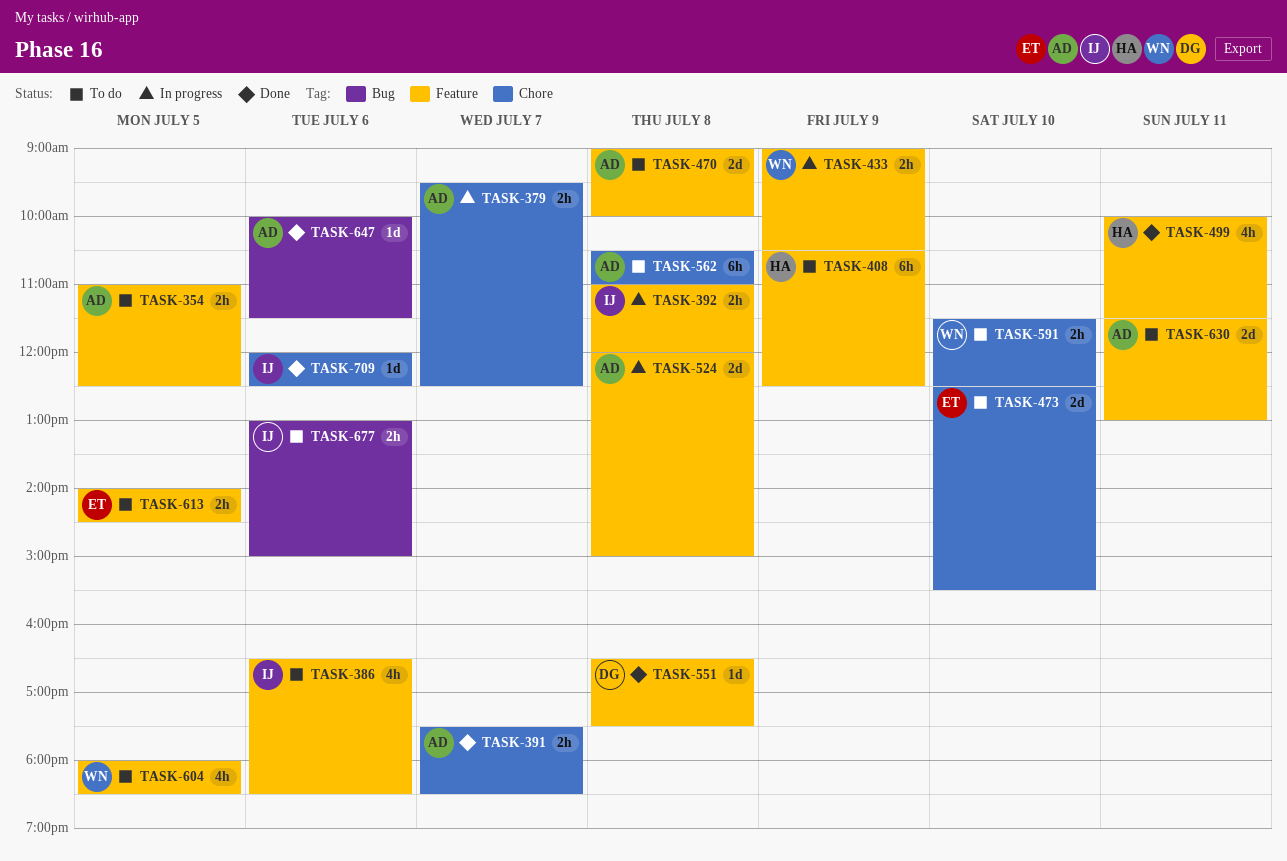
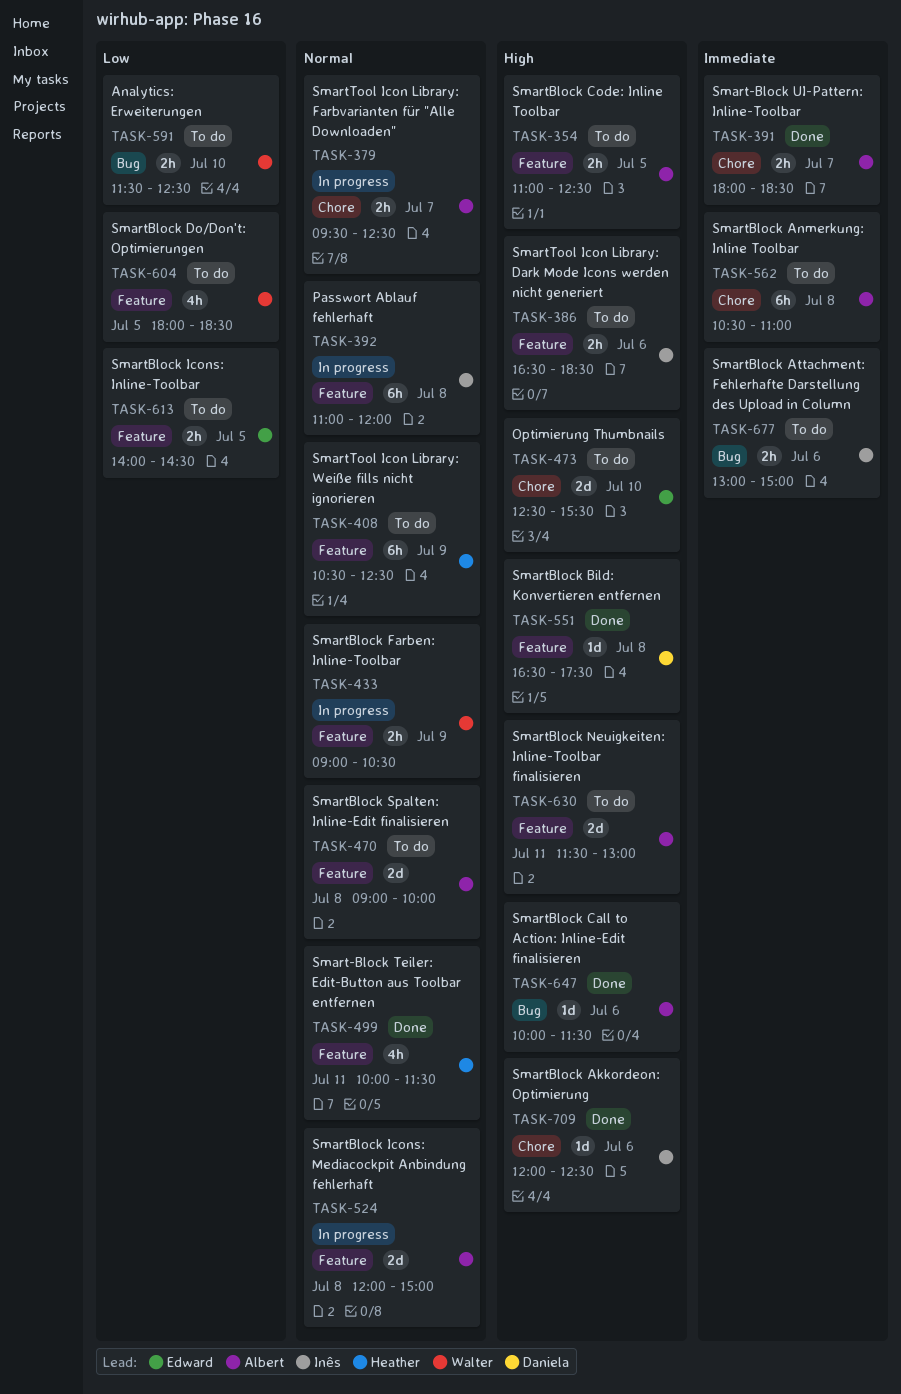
TASK-386, estimate: 4h -> 2h
TASK-391, begins: 17:30 -> 18:00
TASK-392, estimate: 2h -> 6h
TASK-591, label: Chore -> Bug

